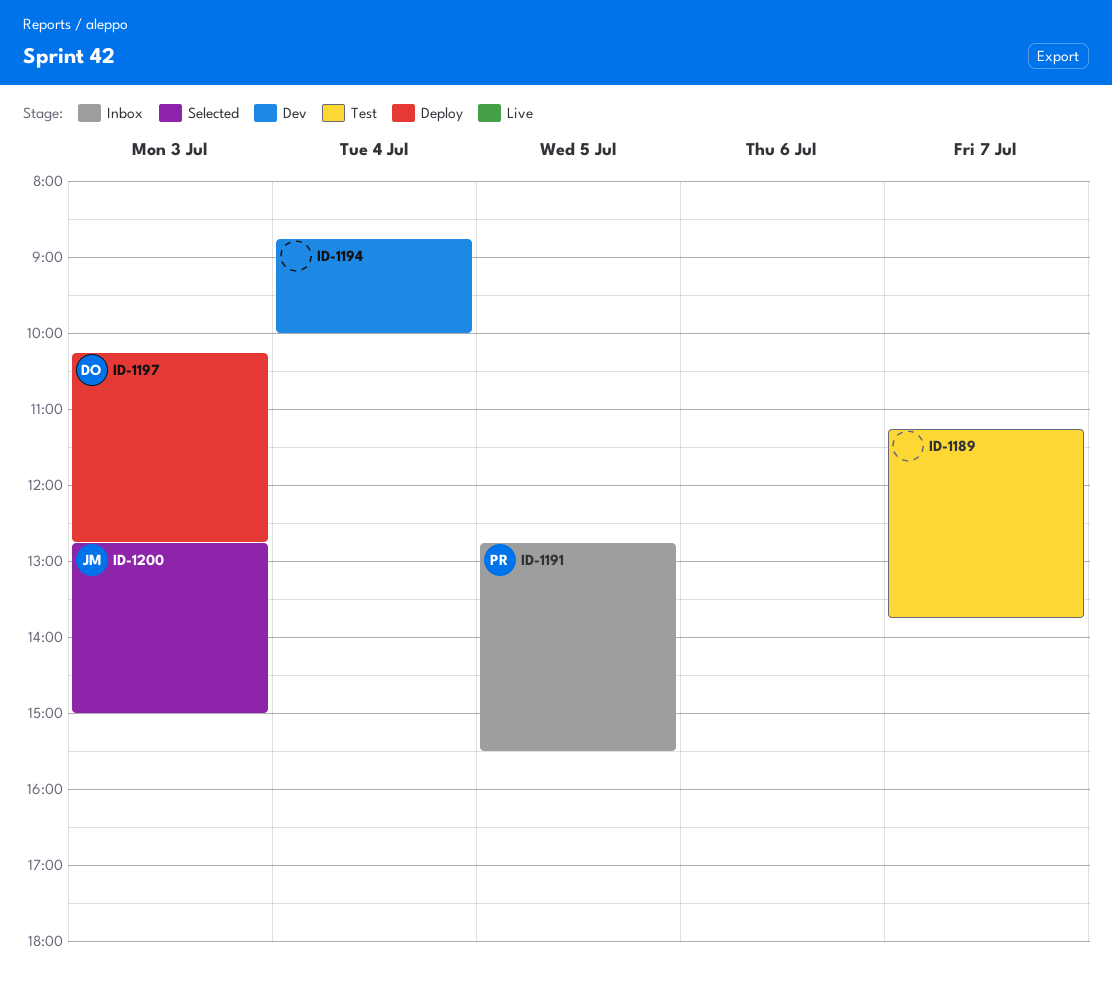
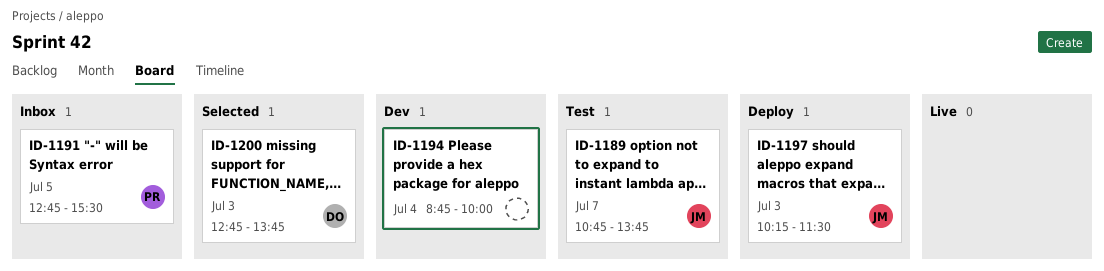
ID-1189, owner: none -> JM
ID-1189, begins: 11:15 -> 10:45
ID-1197, owner: DO -> JM
ID-1197, ends: 12:45 -> 11:30
ID-1200, owner: JM -> DO
ID-1200, ends: 15:00 -> 13:45

